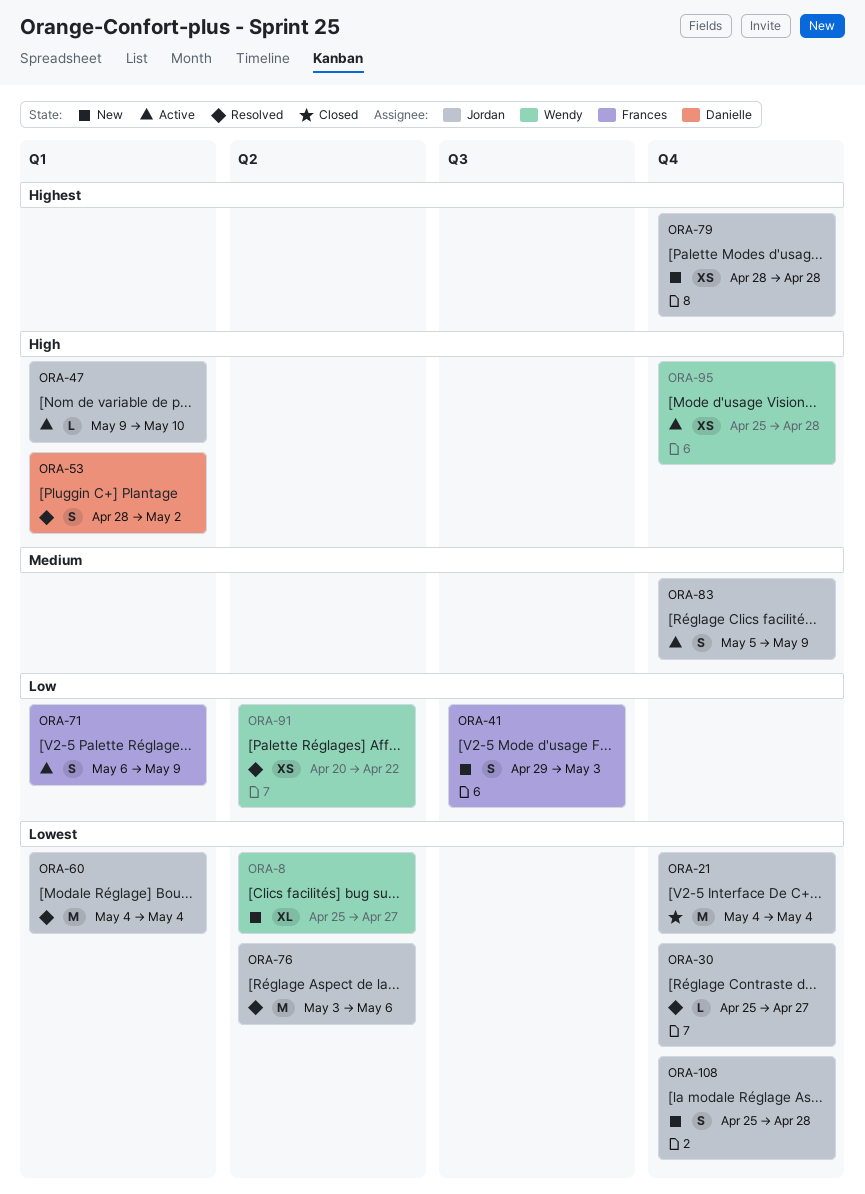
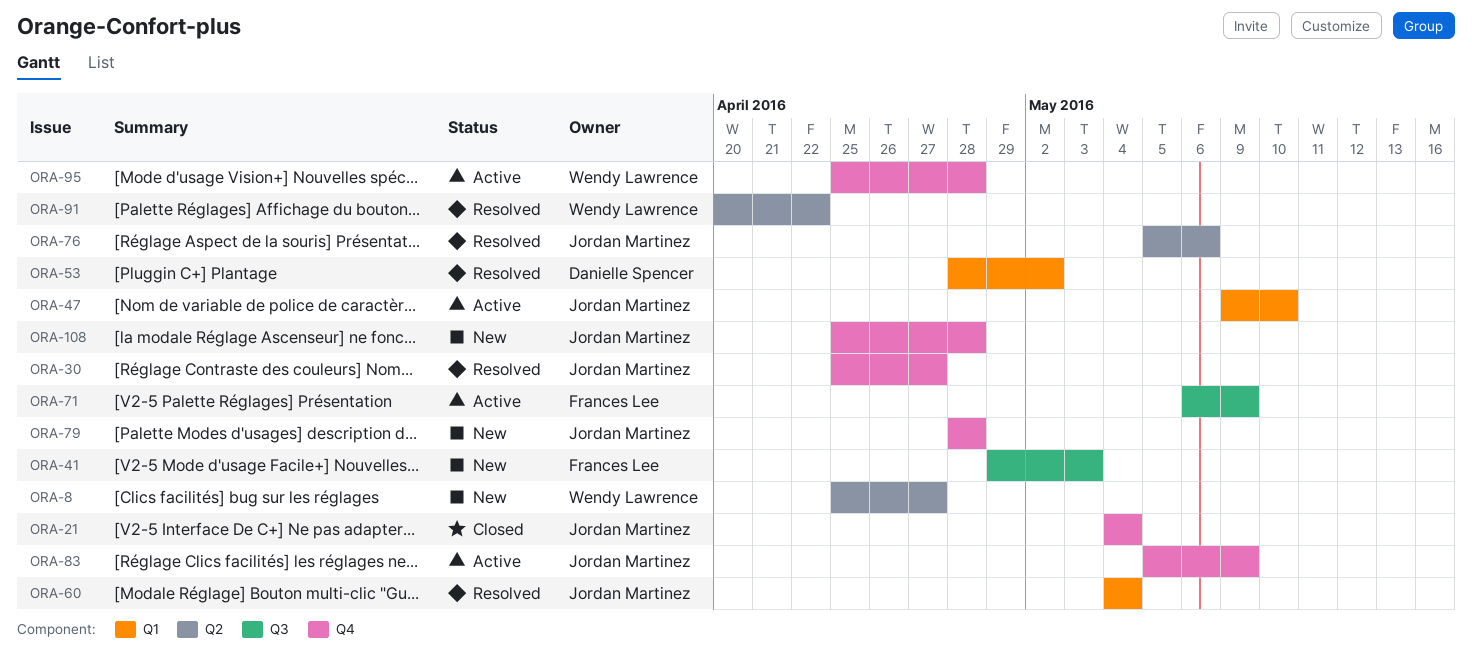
ORA-71, label: Q1 -> Q3
ORA-76, start: May 3 -> May 5

